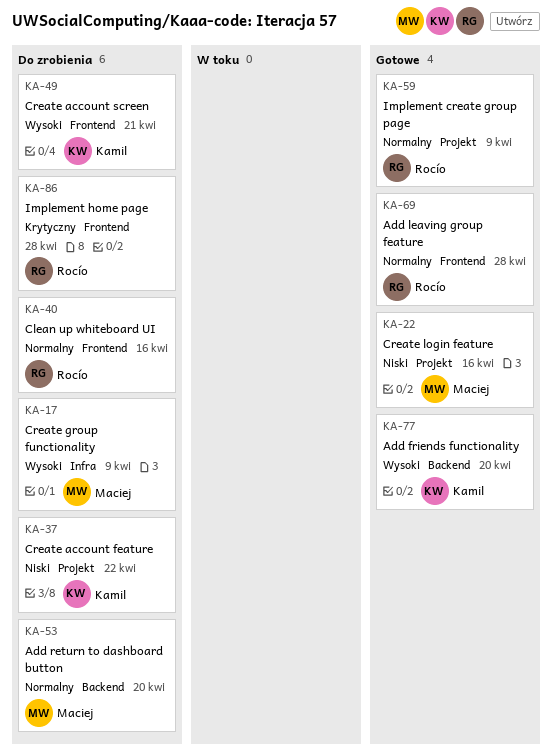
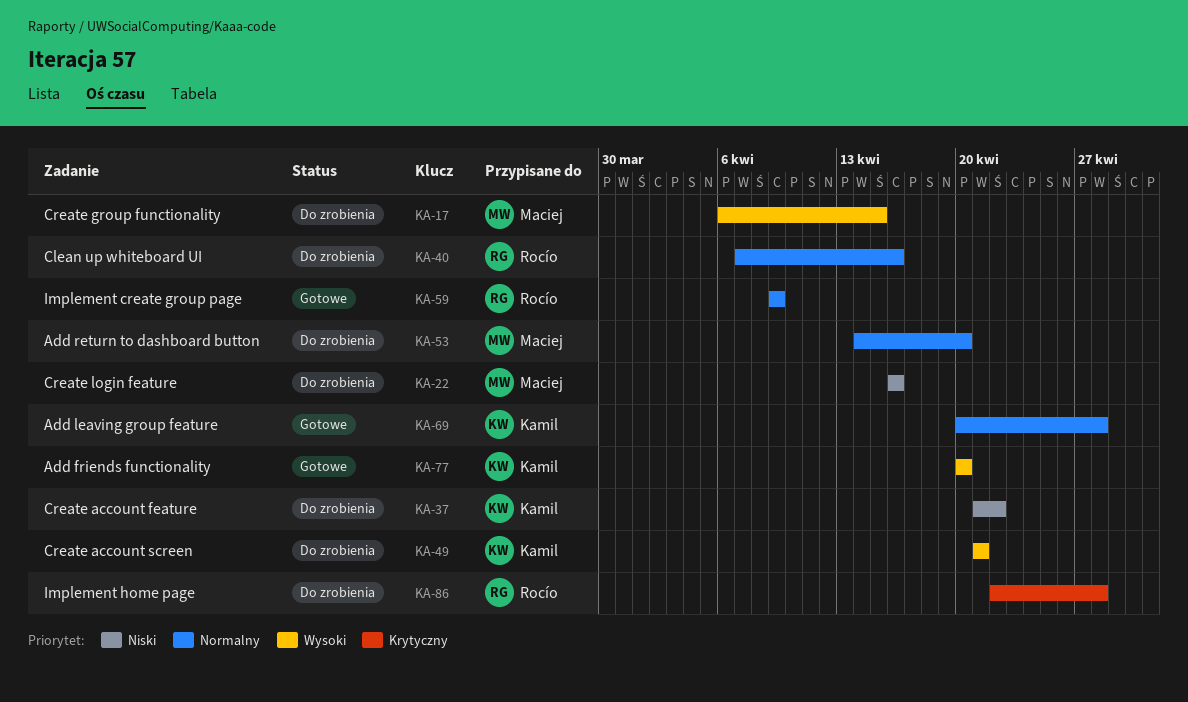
KA-17, due: Apr 9 -> Apr 15
KA-22, status: Gotowe -> Do zrobienia
KA-69, owner: Rocío -> Kamil

